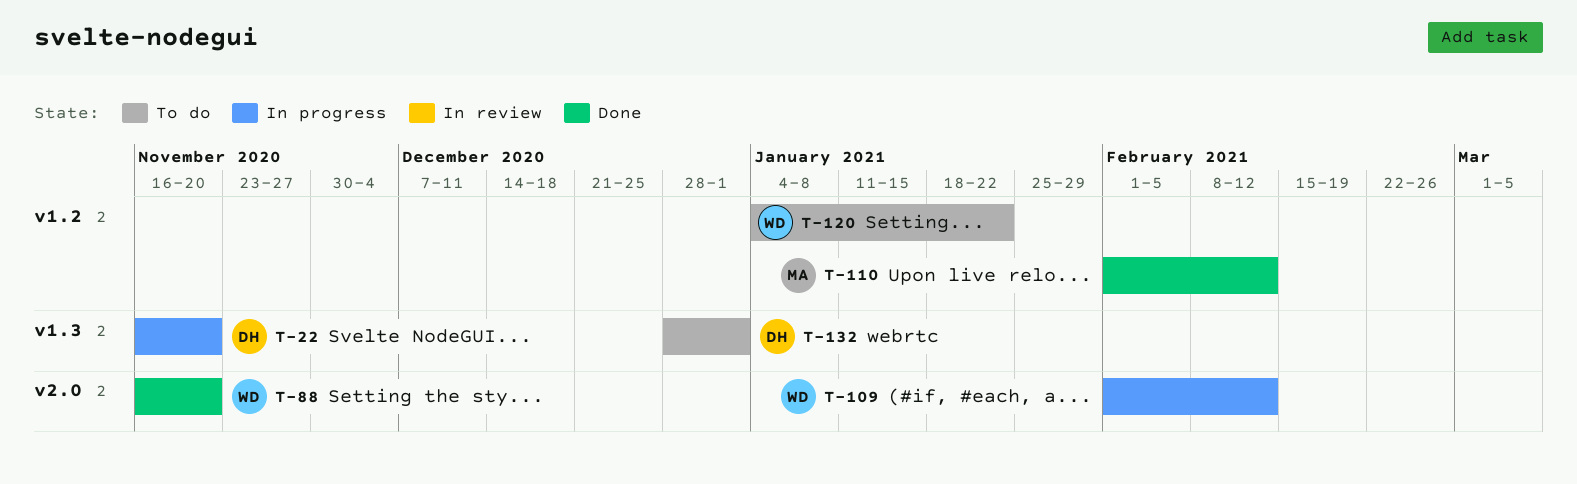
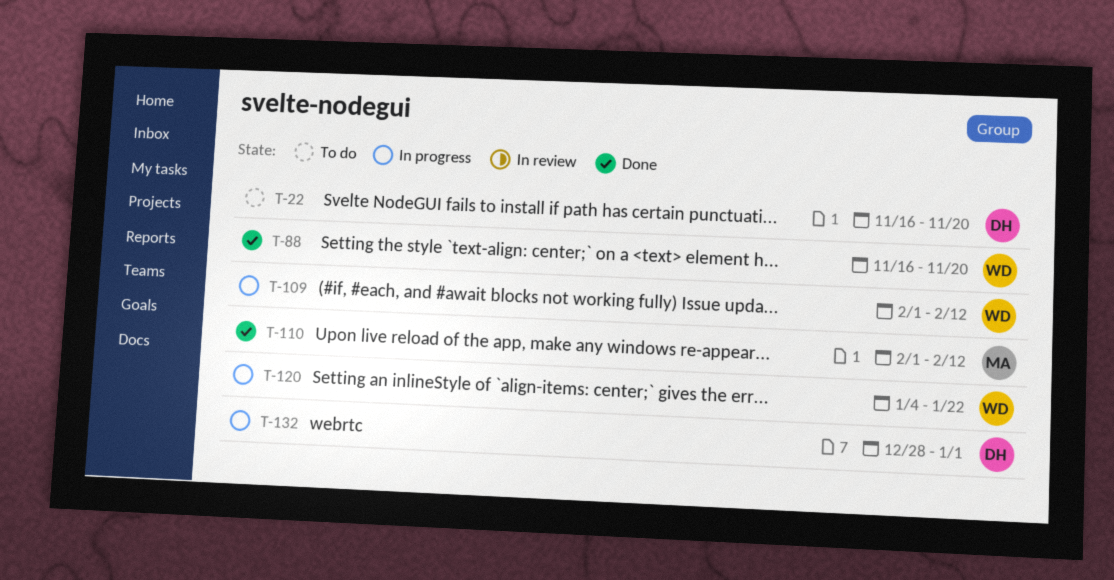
T-22, status: In progress -> To do
T-120, status: To do -> In progress
T-132, status: To do -> In progress

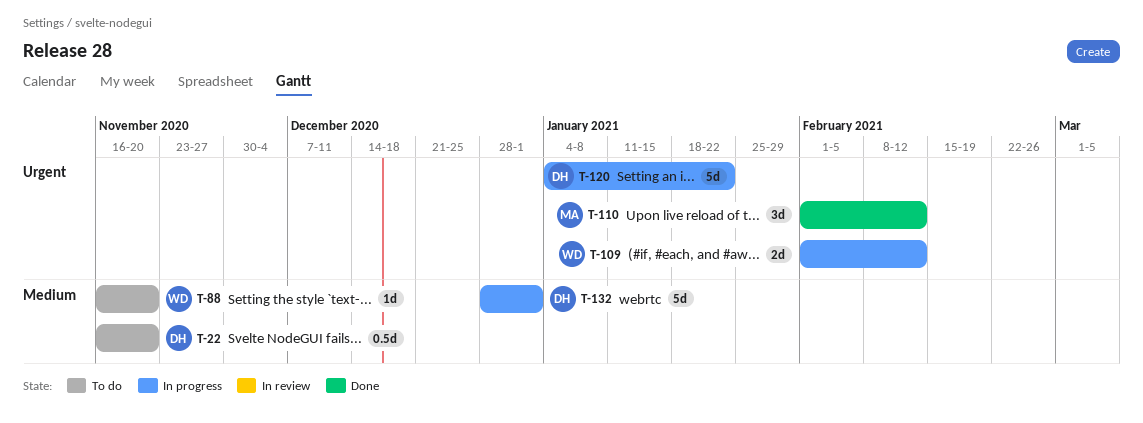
T-88, status: Done -> To do
T-120, owner: WD -> DH

